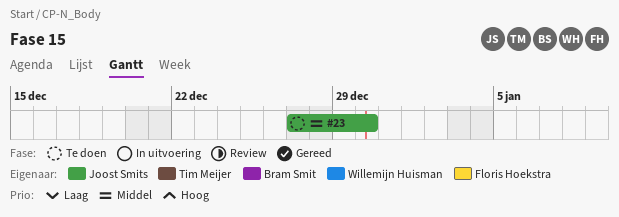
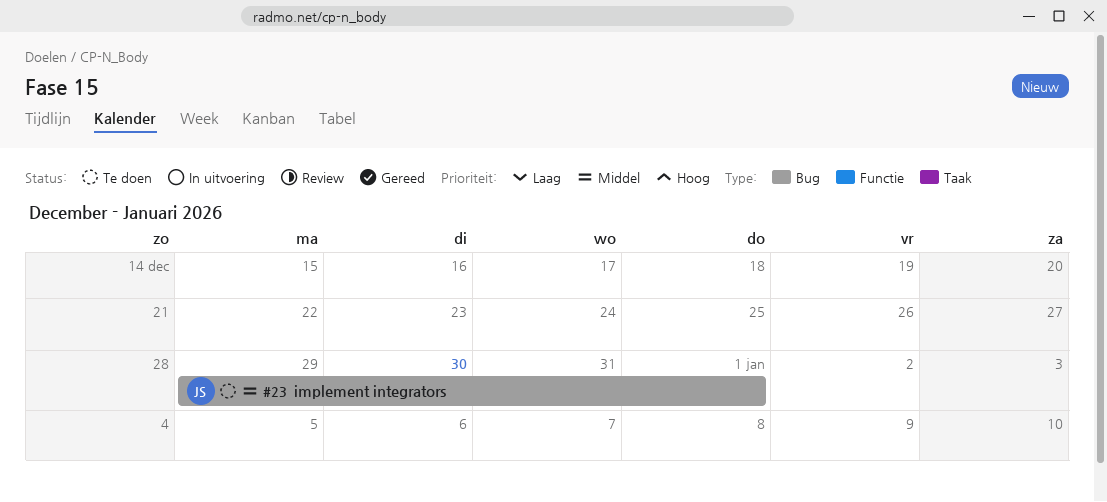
#23, start: Dec 27 -> Dec 29
#23, due: Dec 30 -> Jan 1

